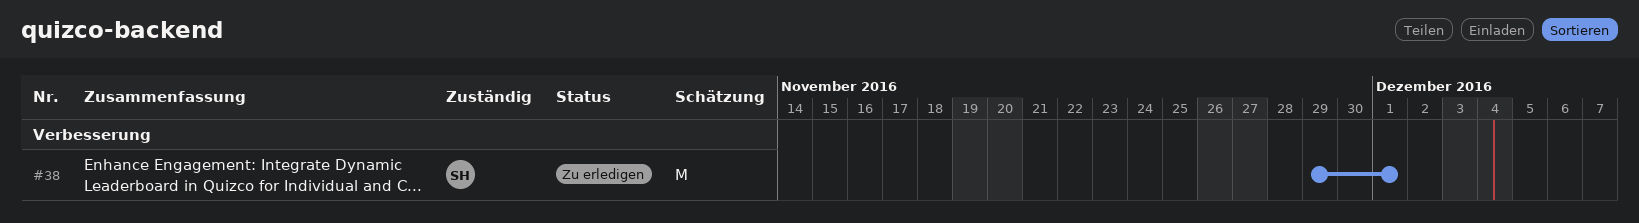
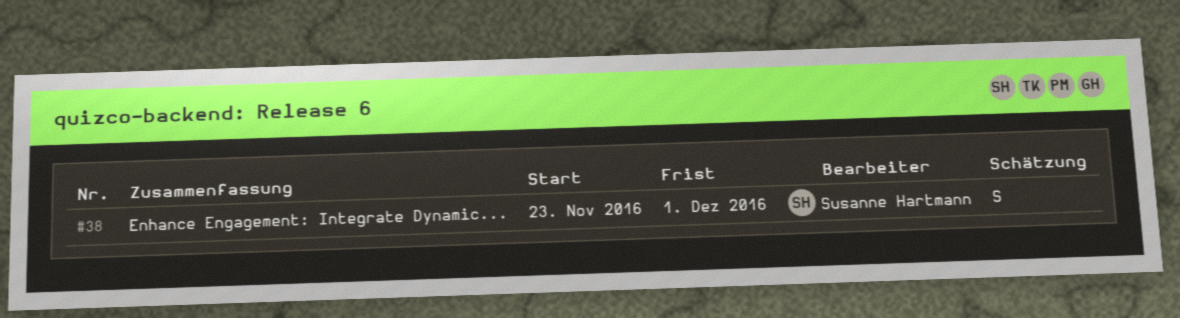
#38, estimate: M -> S
#38, start: Nov 29 -> Nov 23

